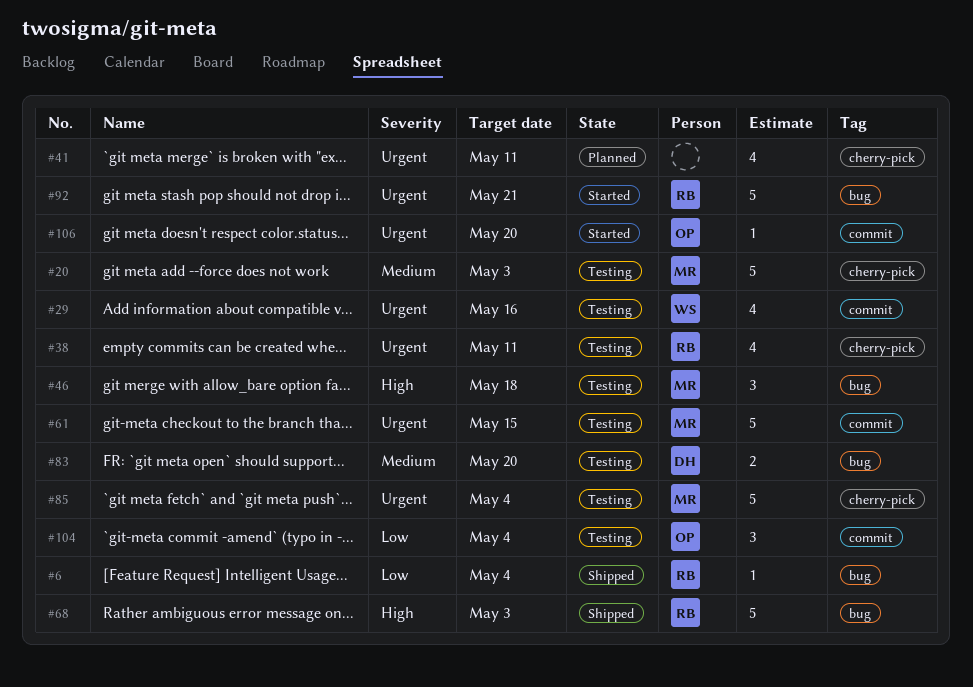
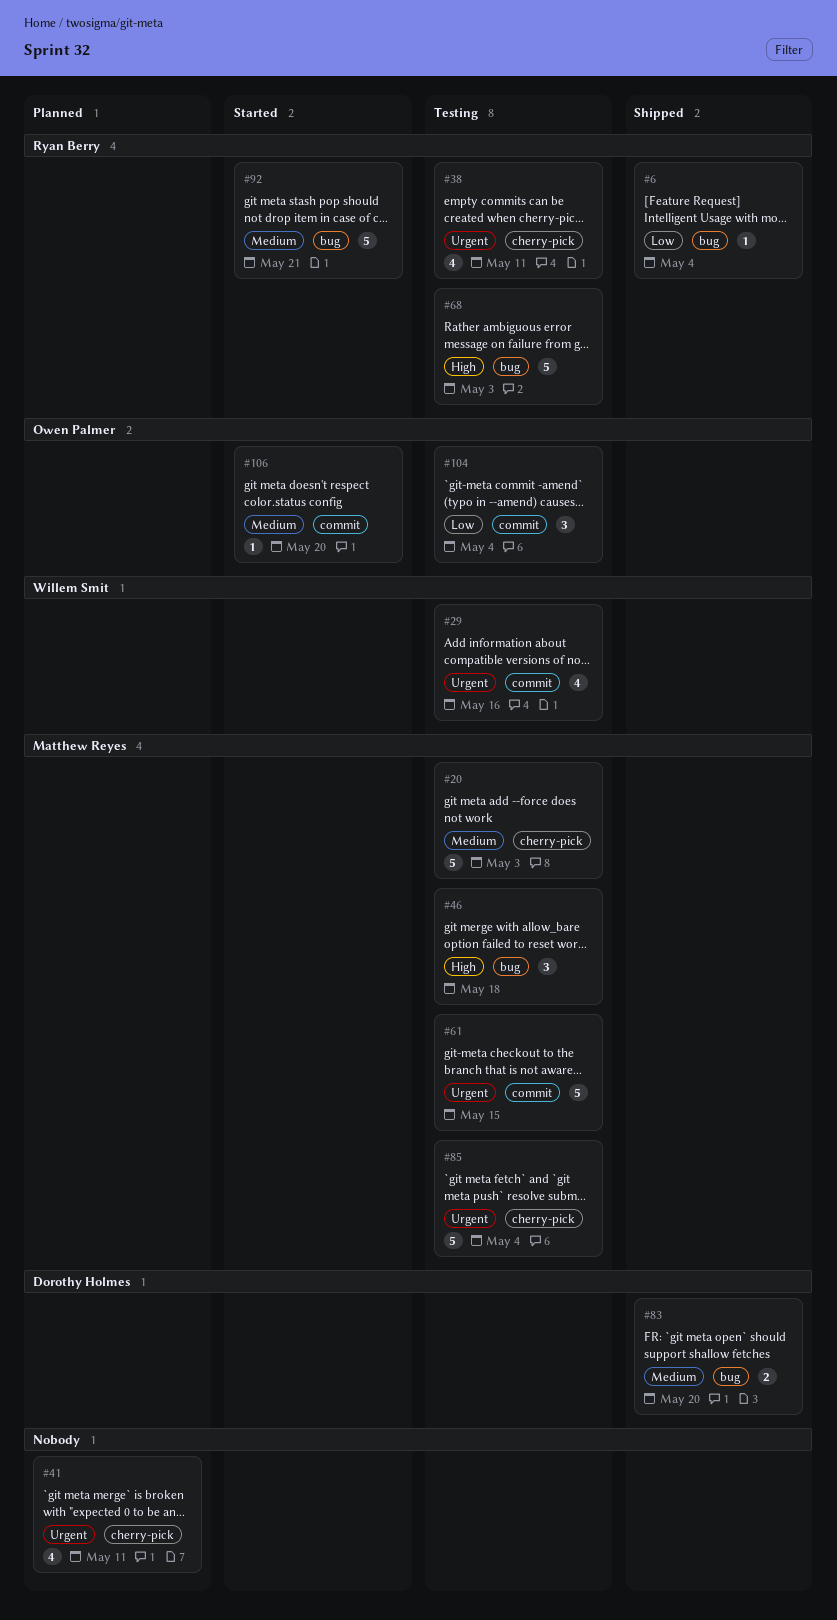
#68, status: Shipped -> Testing
#83, status: Testing -> Shipped
#92, priority: Urgent -> Medium
#106, priority: Urgent -> Medium

